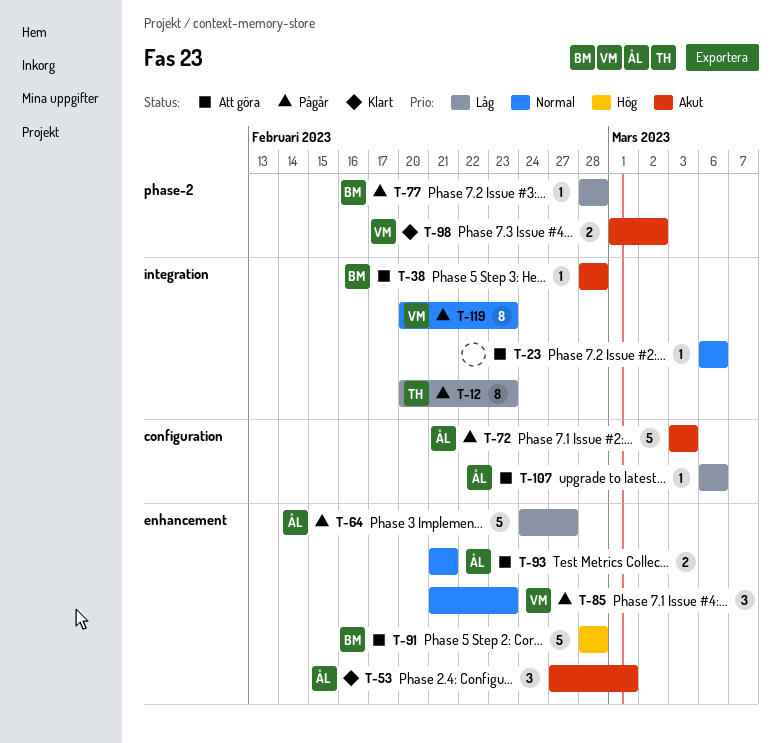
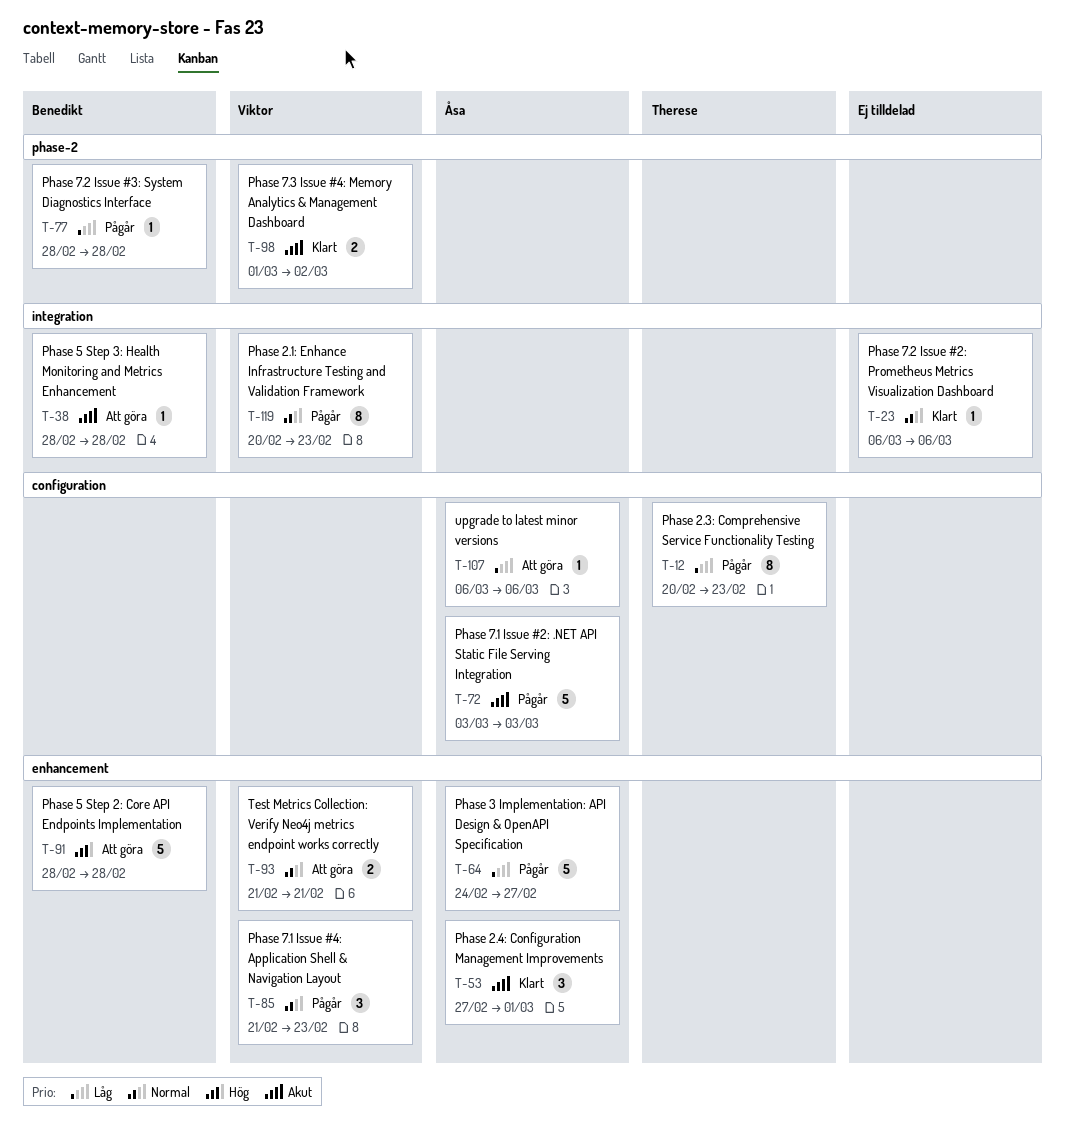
T-12, label: integration -> configuration
T-23, status: Att göra -> Klart
T-93, owner: Åsa -> Viktor

